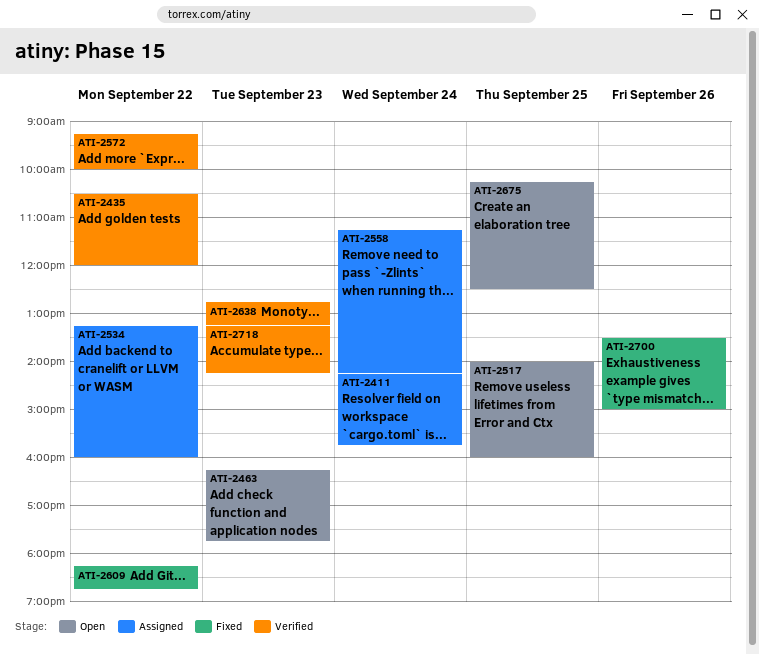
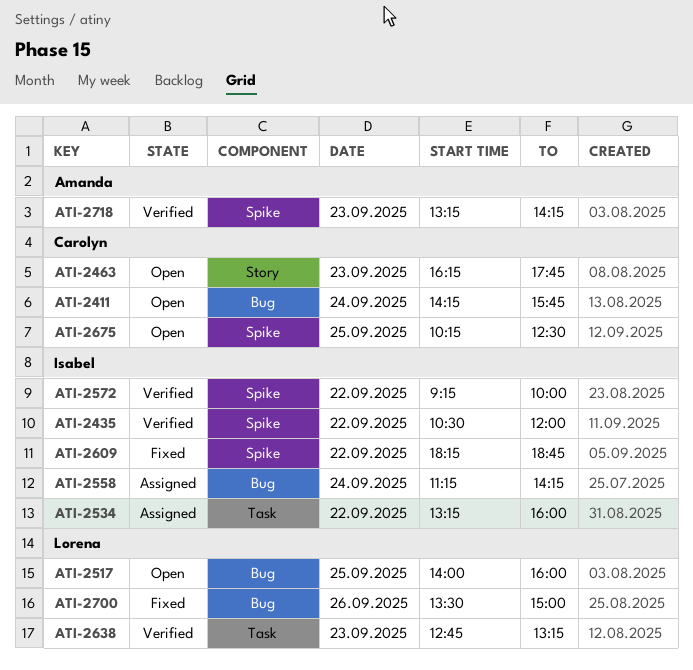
ATI-2411, status: Assigned -> Open

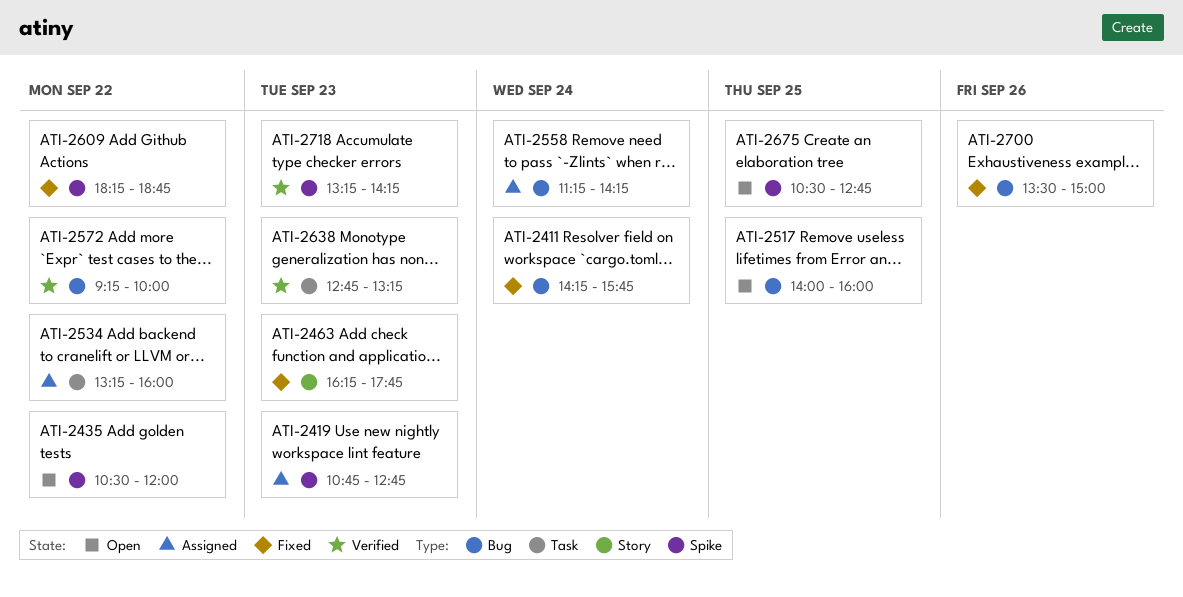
ATI-2411, status: Open -> Fixed
ATI-2419: none -> present
ATI-2435, status: Verified -> Open
ATI-2463, status: Open -> Fixed
ATI-2572, label: Spike -> Bug
ATI-2675, begins: 10:15 -> 10:30
ATI-2675, ends: 12:30 -> 12:45

